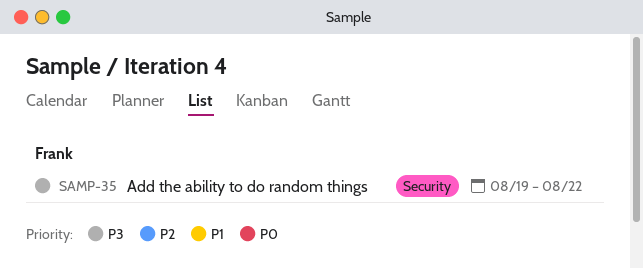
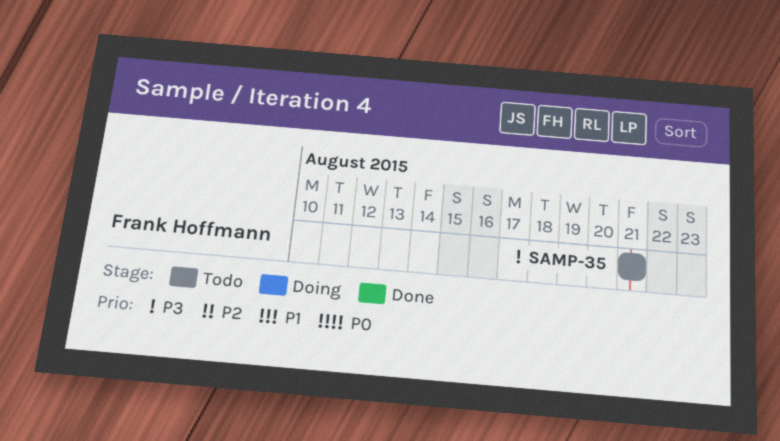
SAMP-35, start: Aug 19 -> Aug 21
SAMP-35, due: Aug 22 -> Aug 21

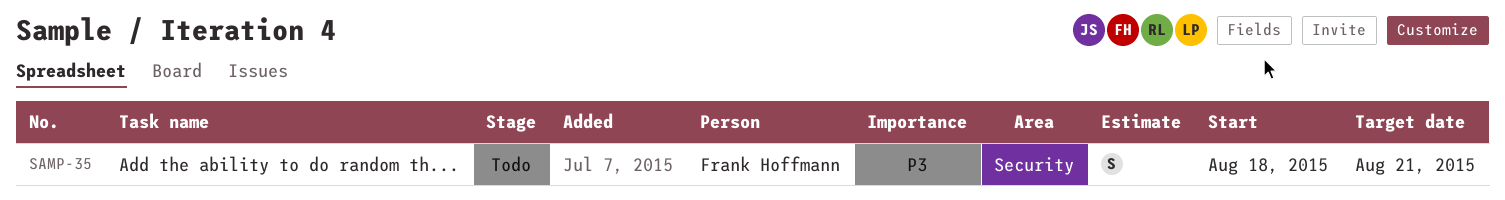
SAMP-35, start: Aug 21 -> Aug 18

